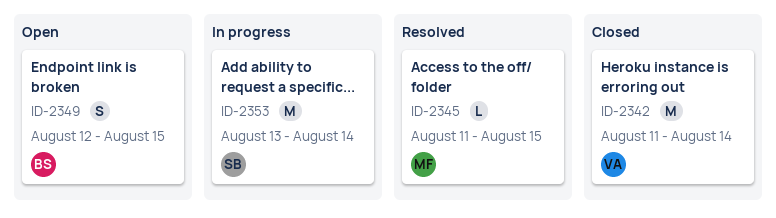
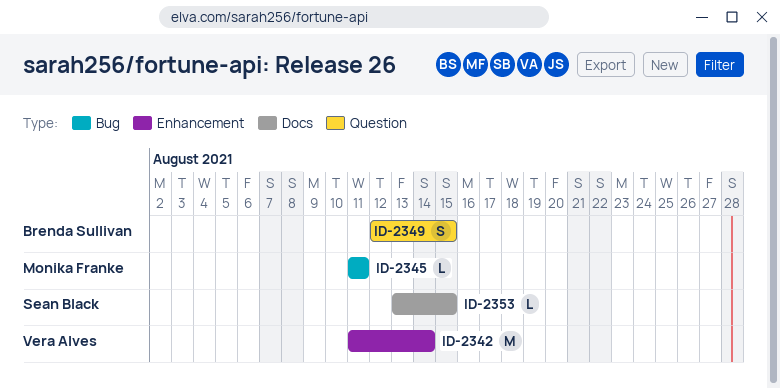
ID-2345, due: Aug 15 -> Aug 11
ID-2353, estimate: M -> L
ID-2353, due: Aug 14 -> Aug 15

